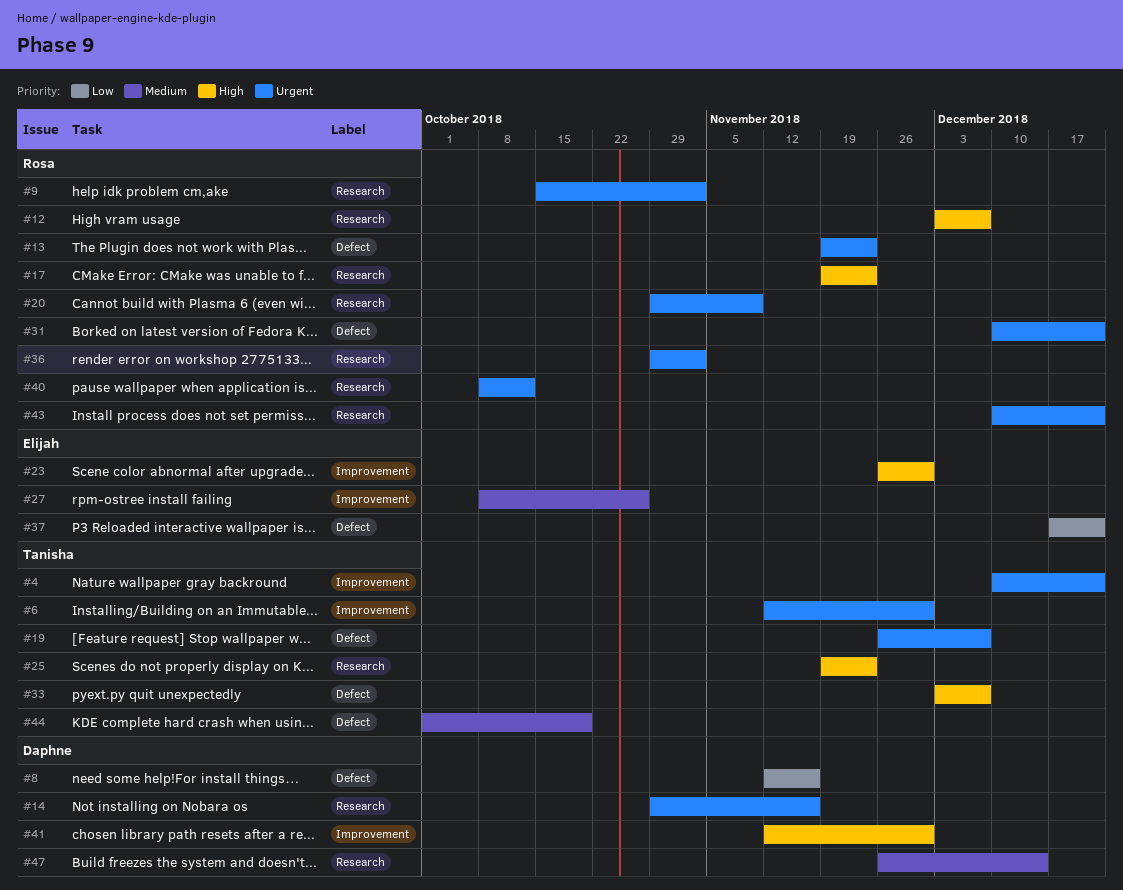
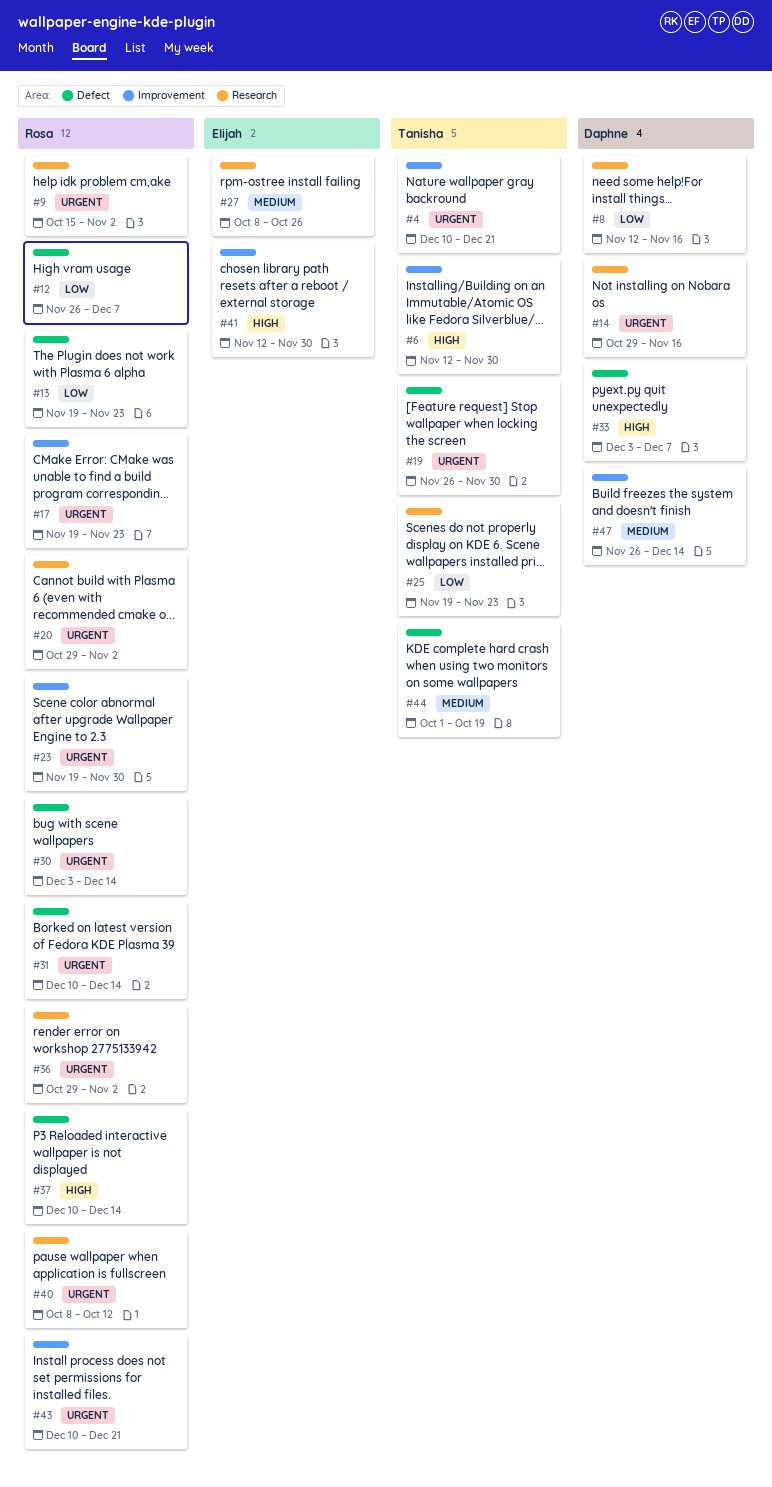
#6, priority: Urgent -> High
#8, label: Defect -> Research
#12, priority: High -> Low
#12, label: Research -> Defect
#12, start: Dec 3 -> Nov 26
#13, priority: Urgent -> Low
#17, priority: High -> Urgent
#17, label: Research -> Improvement
#19, due: Dec 7 -> Nov 30
#20, due: Nov 9 -> Nov 2
#23, owner: Elijah -> Rosa
#23, priority: High -> Urgent
#23, start: Nov 26 -> Nov 19
#25, priority: High -> Low
#27, label: Improvement -> Research
#30: none -> present
#31, due: Dec 21 -> Dec 14
#33, owner: Tanisha -> Daphne
#37, owner: Elijah -> Rosa
#37, priority: Low -> High
#37, start: Dec 17 -> Dec 10
#37, due: Dec 21 -> Dec 14
#41, owner: Daphne -> Elijah
#43, label: Research -> Improvement
#47, label: Research -> Improvement

